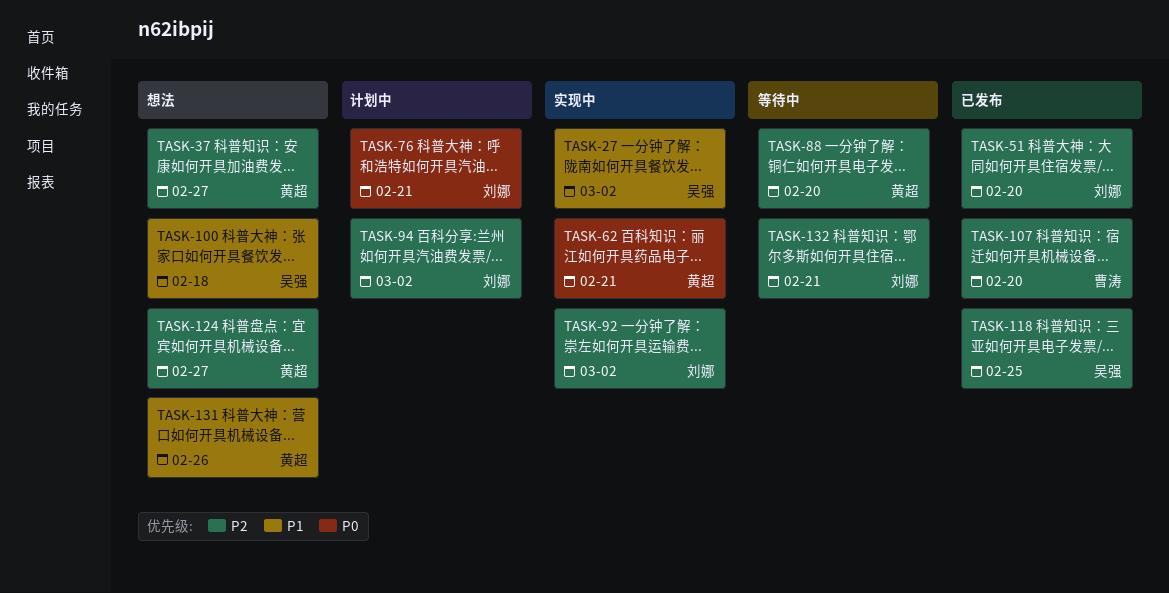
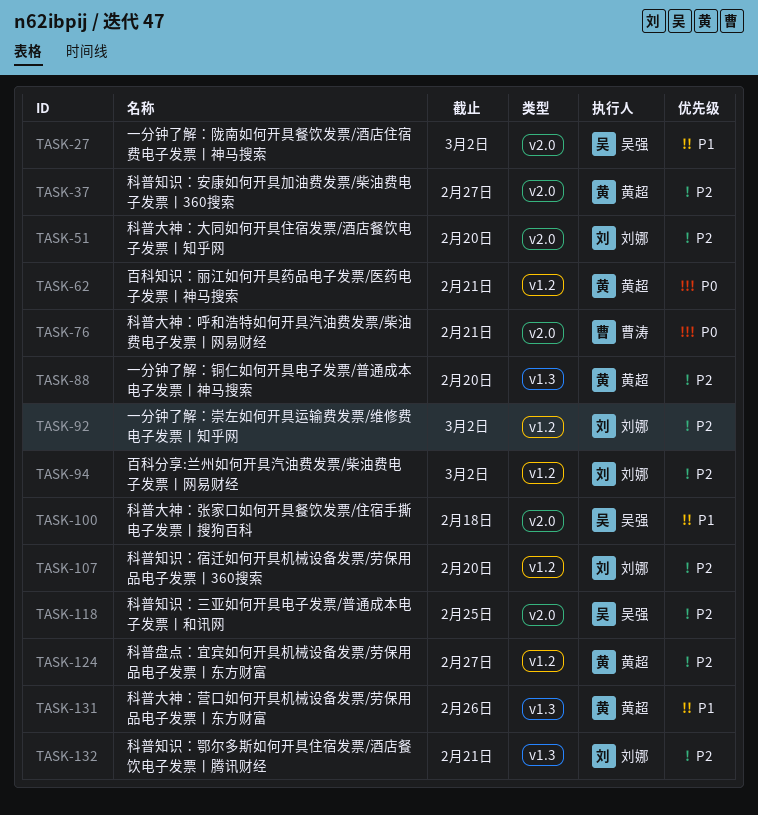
TASK-76, owner: 刘娜 -> 曹涛
TASK-107, owner: 曹涛 -> 刘娜

